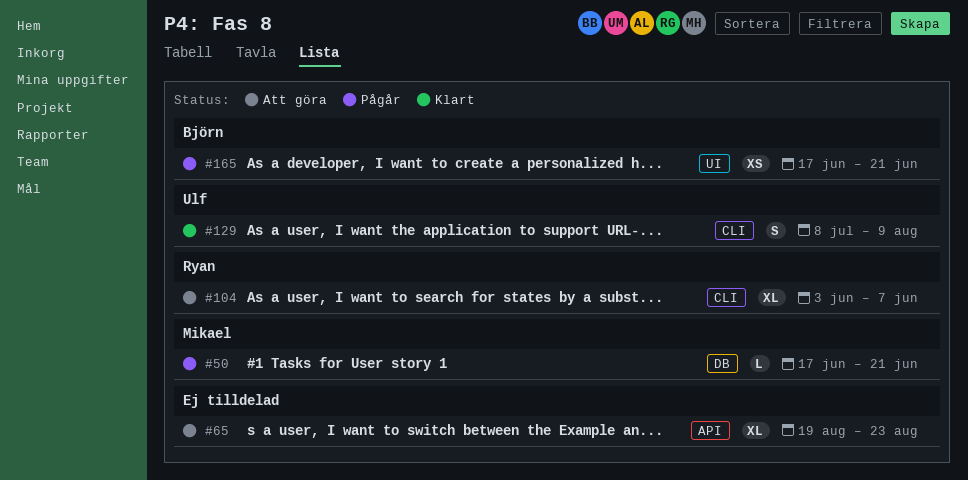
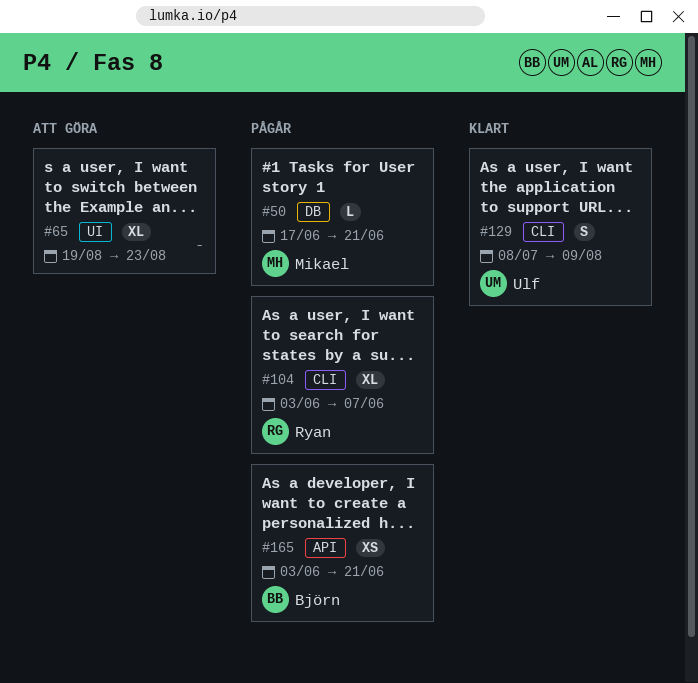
#65, label: API -> UI
#104, status: Att göra -> Pågår
#165, label: UI -> API
#165, start: Jun 17 -> Jun 3

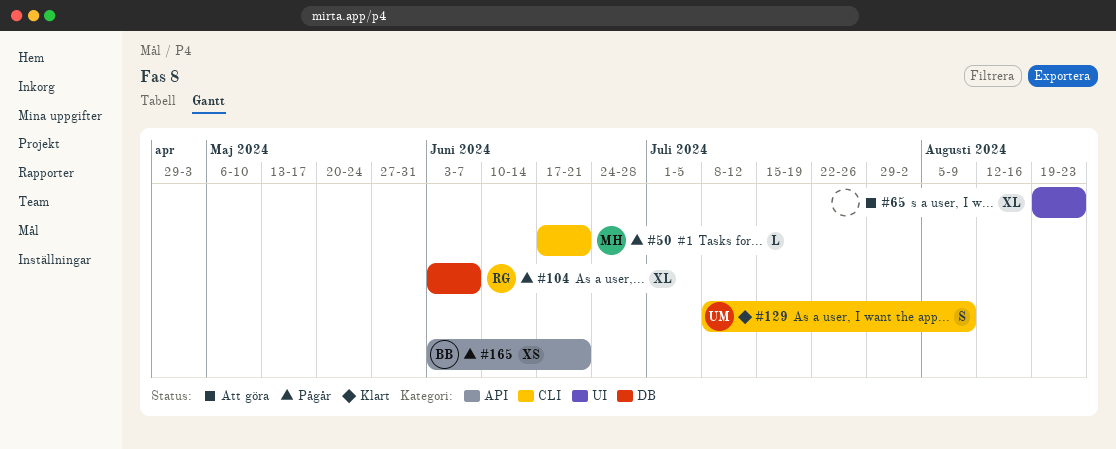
#50, label: DB -> CLI
#104, label: CLI -> DB

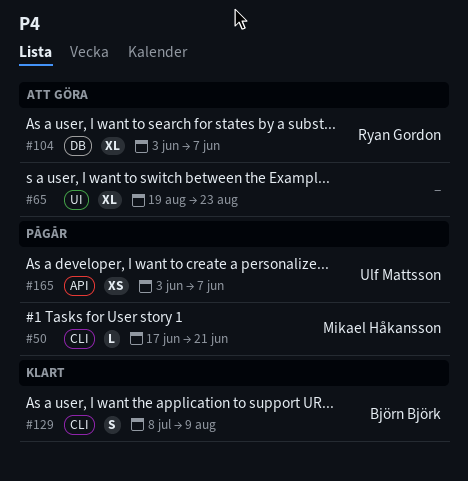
#104, status: Pågår -> Att göra
#129, owner: Ulf Mattsson -> Björn Björk
#165, owner: Björn Björk -> Ulf Mattsson
#165, due: Jun 21 -> Jun 7

